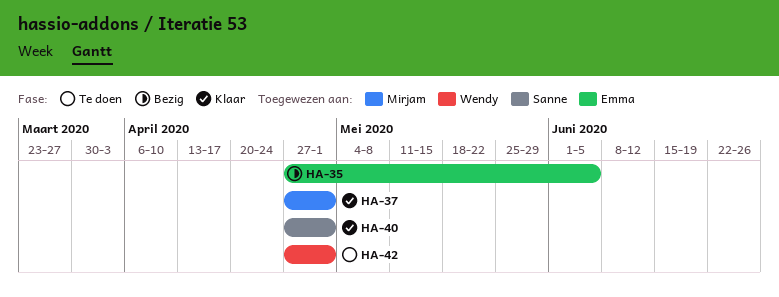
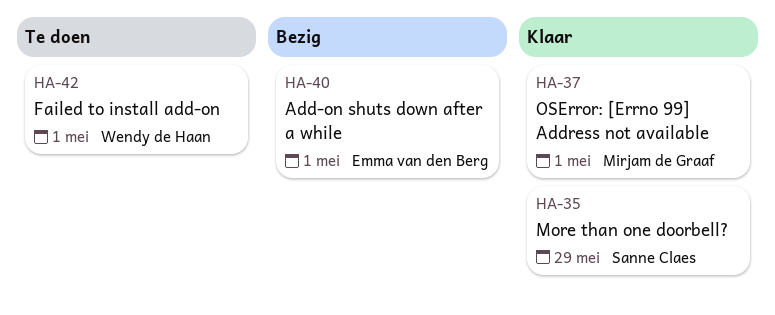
HA-35, status: Bezig -> Klaar
HA-35, owner: Emma van den Berg -> Sanne Claes
HA-35, due: Jun 5 -> May 29
HA-40, status: Klaar -> Bezig
HA-40, owner: Sanne Claes -> Emma van den Berg

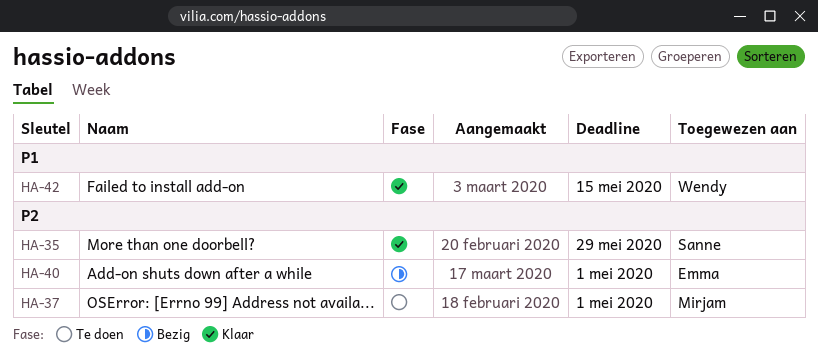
HA-37, status: Klaar -> Te doen
HA-42, status: Te doen -> Klaar
HA-42, due: May 1 -> May 15

